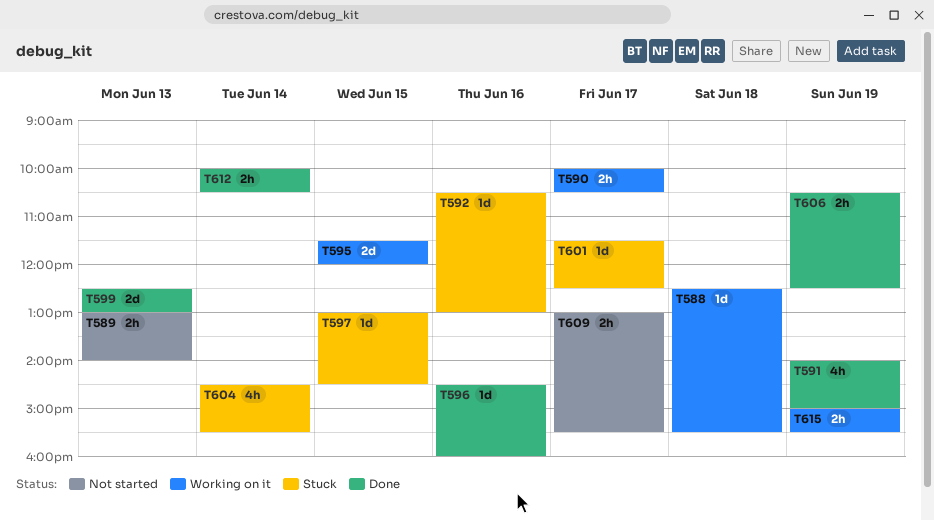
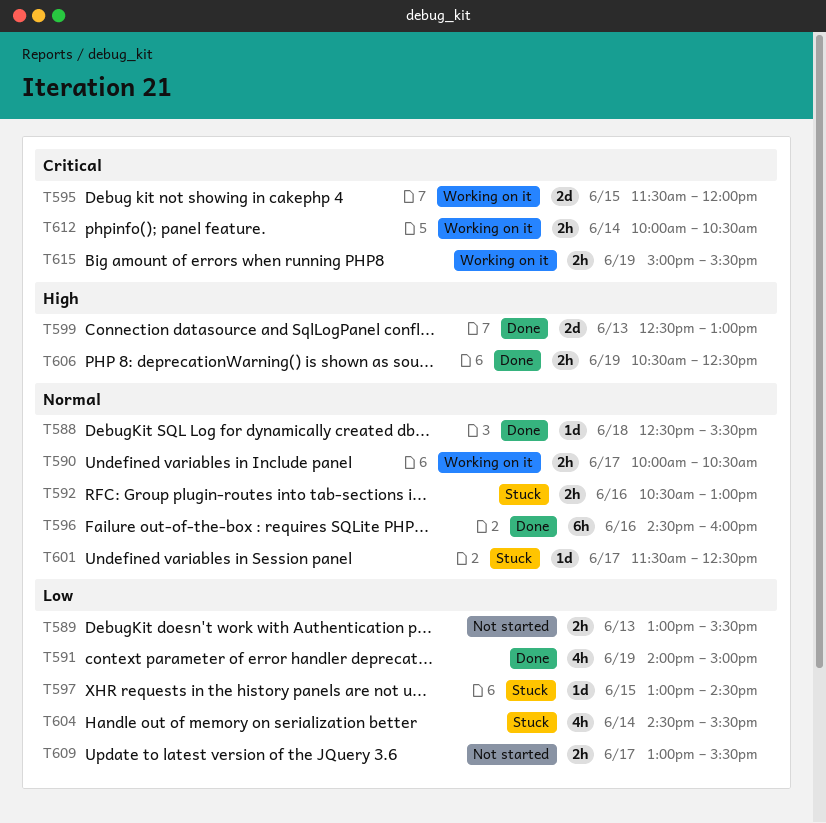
T588, status: Working on it -> Done
T589, ends: 14:00 -> 15:30
T592, estimate: 1d -> 2h
T596, estimate: 1d -> 6h
T612, status: Done -> Working on it

